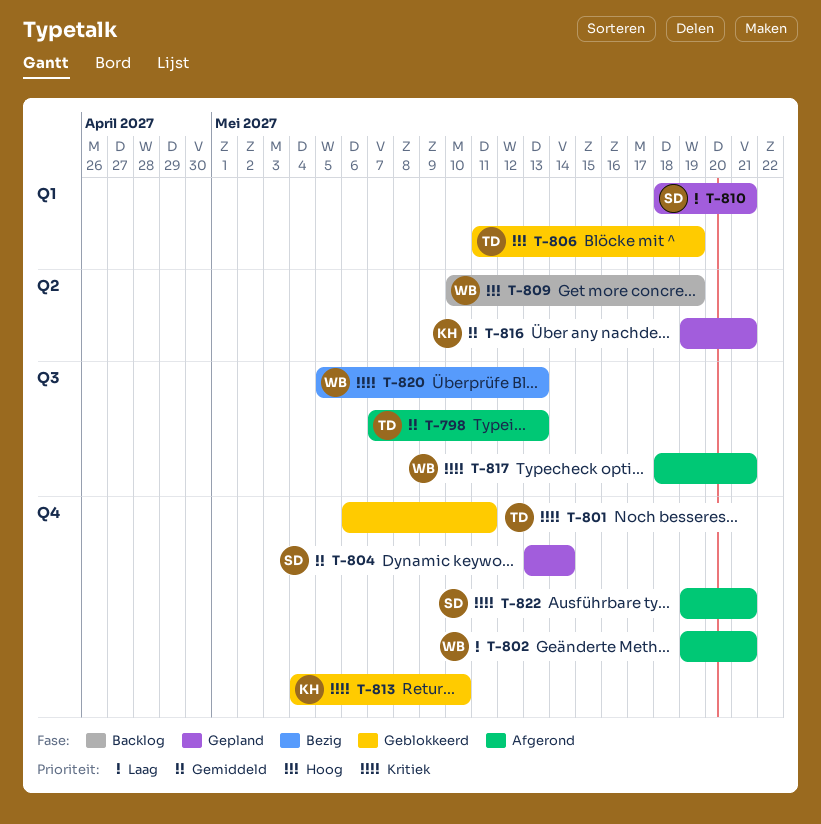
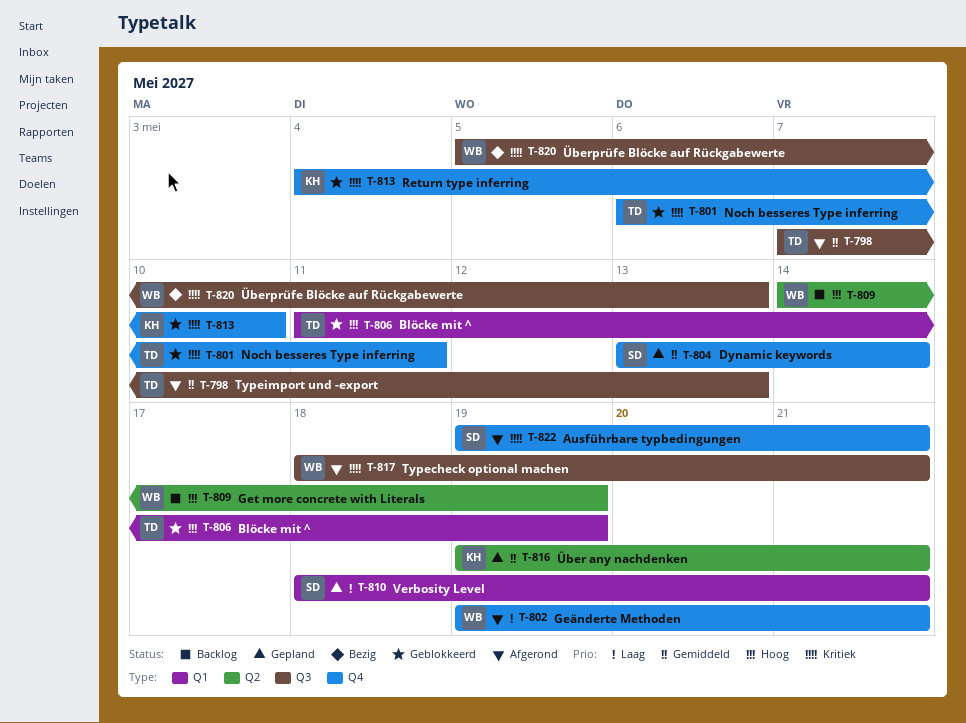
T-809, start: May 10 -> May 14

